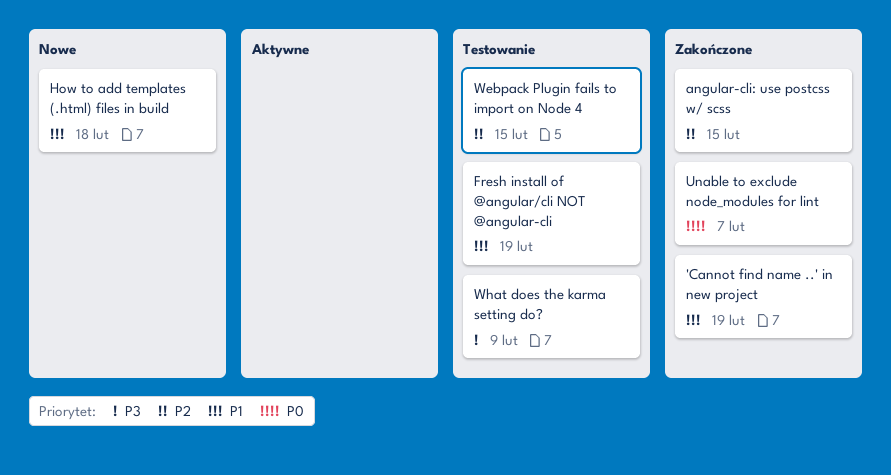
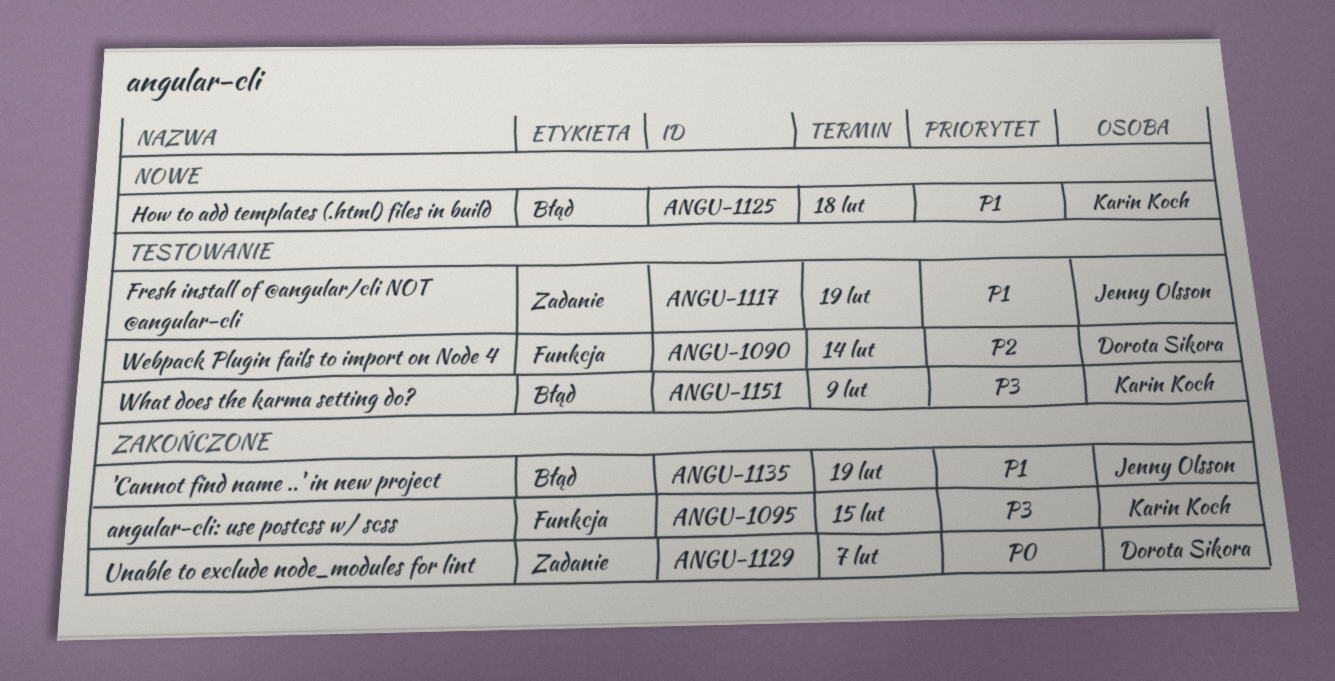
angular-cli: use postcss w/ scss, priority: P2 -> P3
Webpack Plugin fails to import on Node 4, due: Feb 15 -> Feb 14

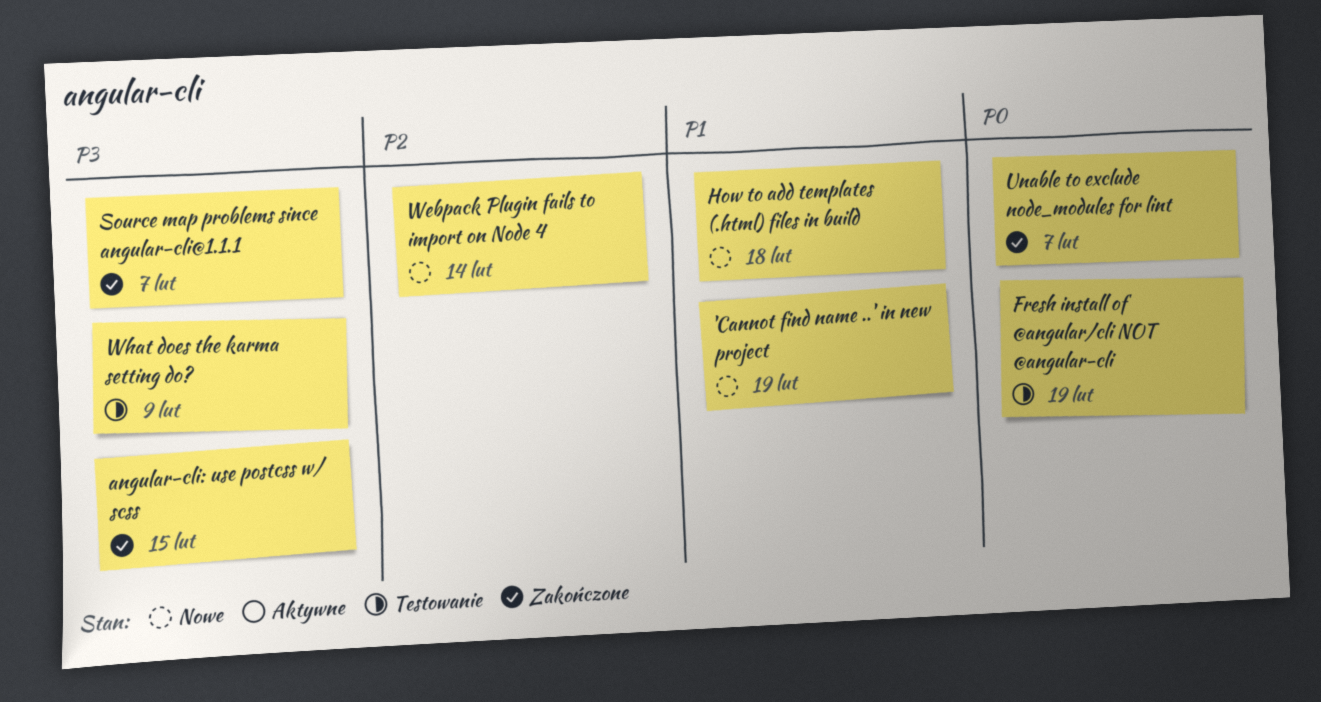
'Cannot find name ..' in new project, status: Zakończone -> Nowe
Fresh install of @angular/cli NOT @angular-cli, priority: P1 -> P0
Source map problems since angular-cli@1.1.1: none -> present
Webpack Plugin fails to import on Node 4, status: Testowanie -> Nowe

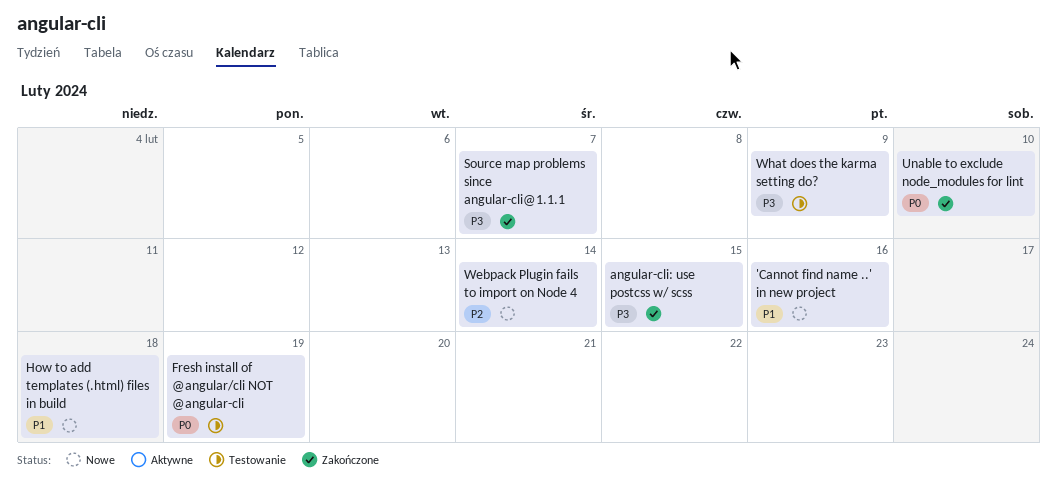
'Cannot find name ..' in new project, due: Feb 19 -> Feb 16
Unable to exclude node_modules for lint, due: Feb 7 -> Feb 10

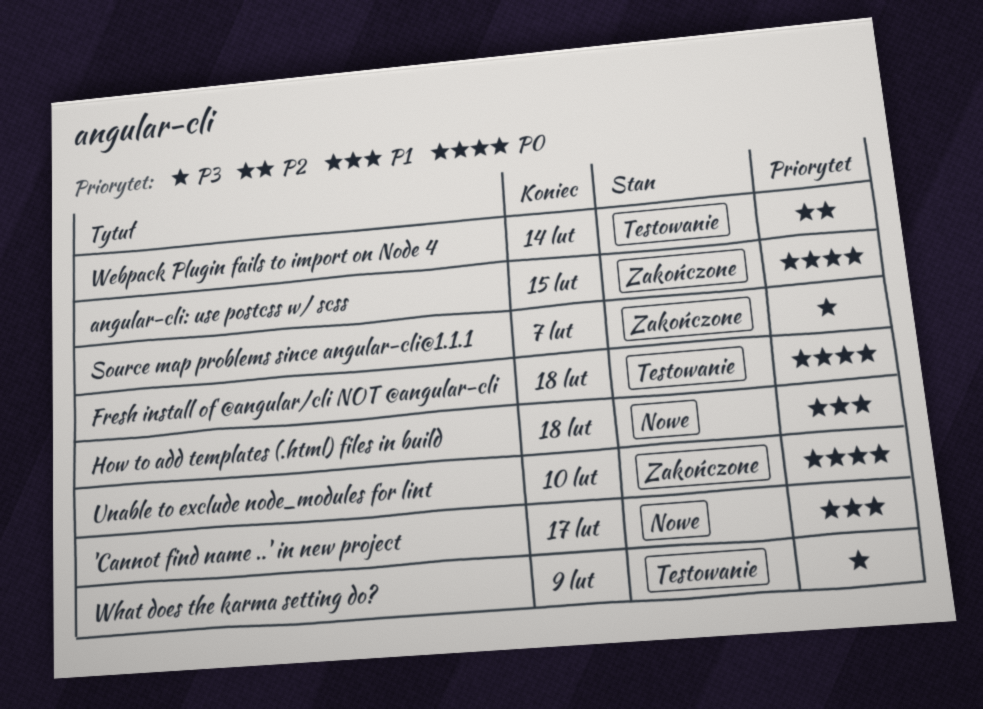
'Cannot find name ..' in new project, due: Feb 16 -> Feb 17
angular-cli: use postcss w/ scss, priority: P3 -> P0
Fresh install of @angular/cli NOT @angular-cli, due: Feb 19 -> Feb 18
Webpack Plugin fails to import on Node 4, status: Nowe -> Testowanie

